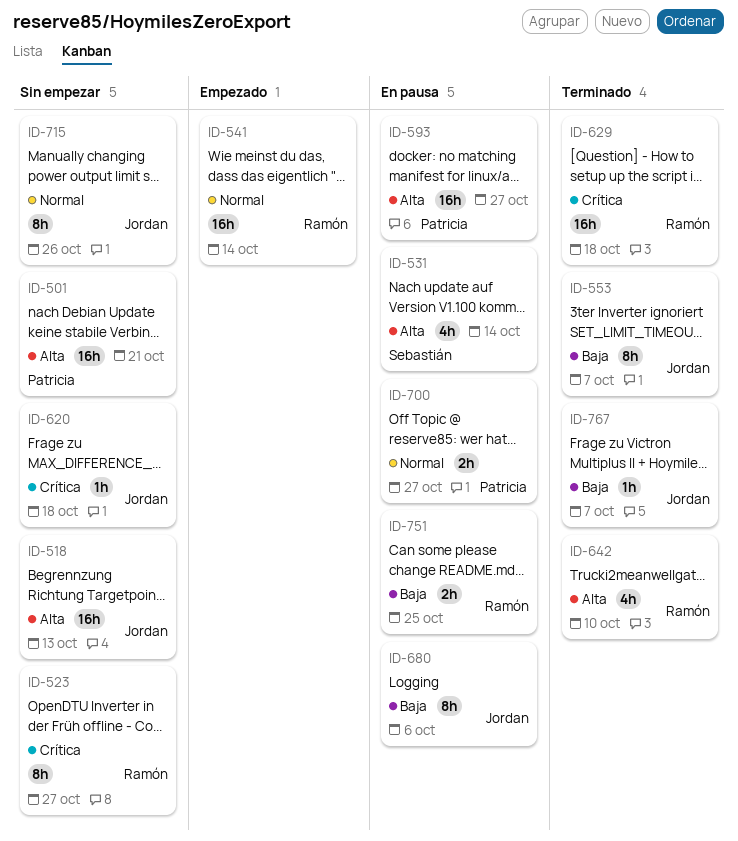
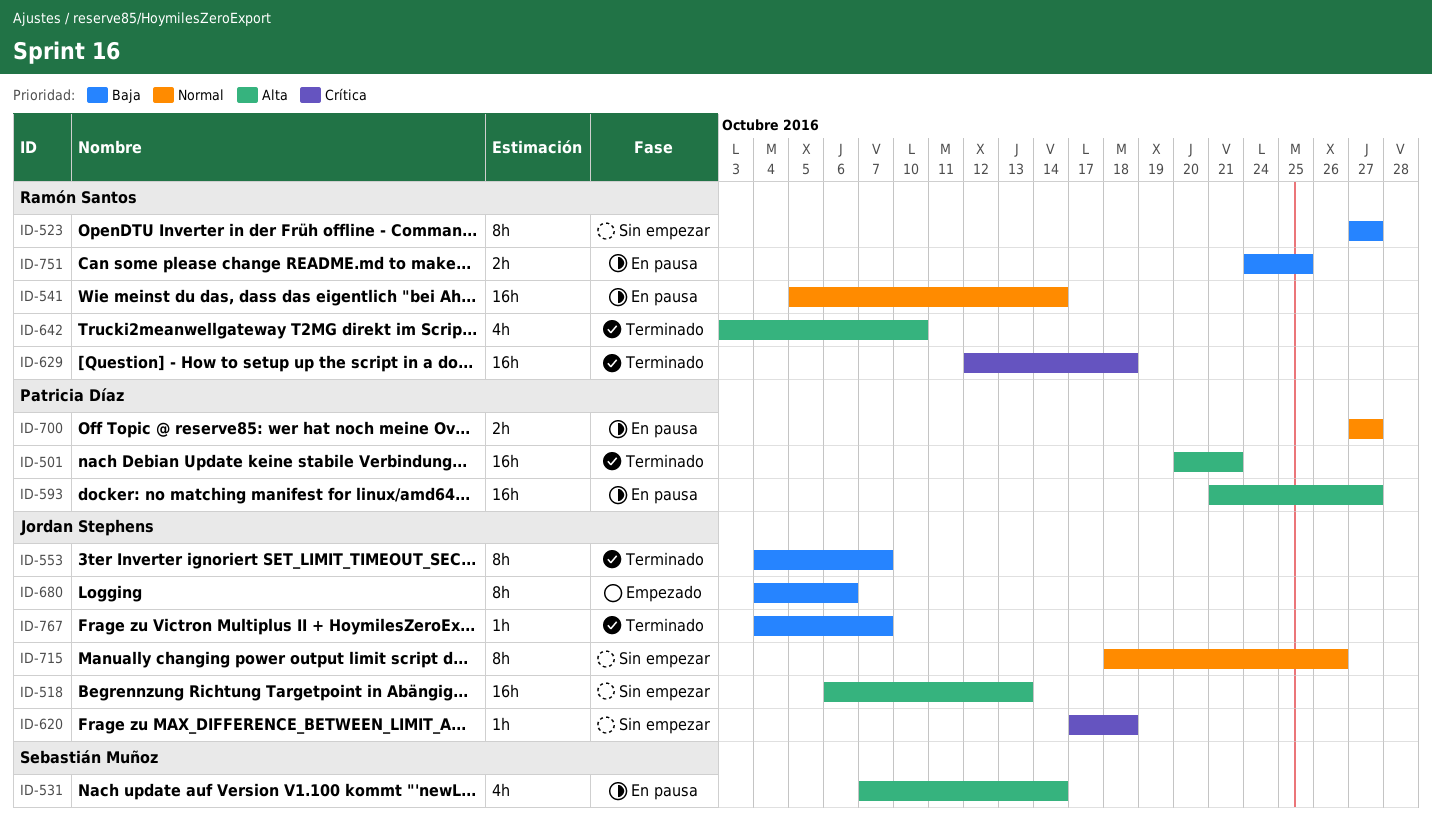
ID-501, status: Sin empezar -> Terminado
ID-523, priority: Crítica -> Baja
ID-541, status: Empezado -> En pausa
ID-680, status: En pausa -> Empezado

